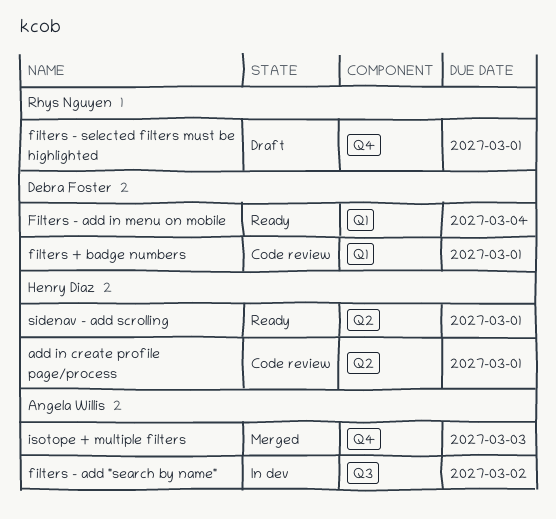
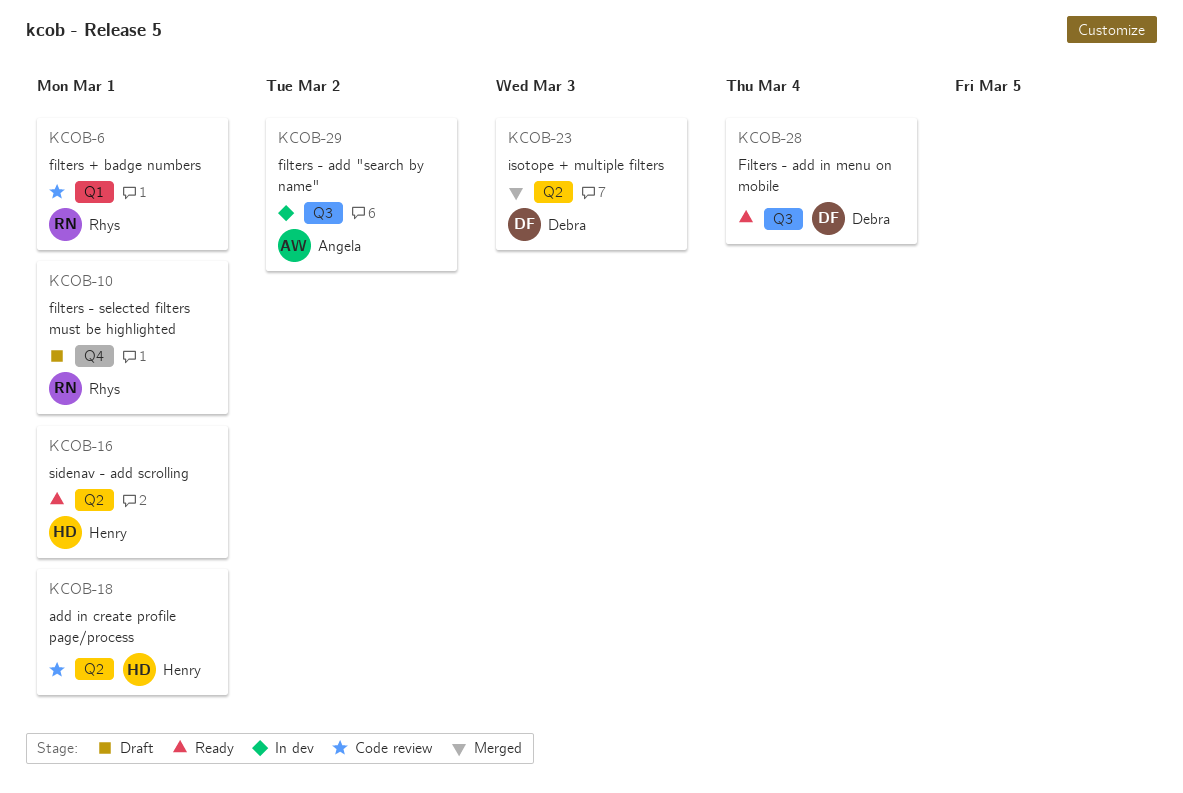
filters + badge numbers, owner: Debra Foster -> Rhys Nguyen
Filters - add in menu on mobile, label: Q1 -> Q3
isotope + multiple filters, owner: Angela Willis -> Debra Foster
isotope + multiple filters, label: Q4 -> Q2

